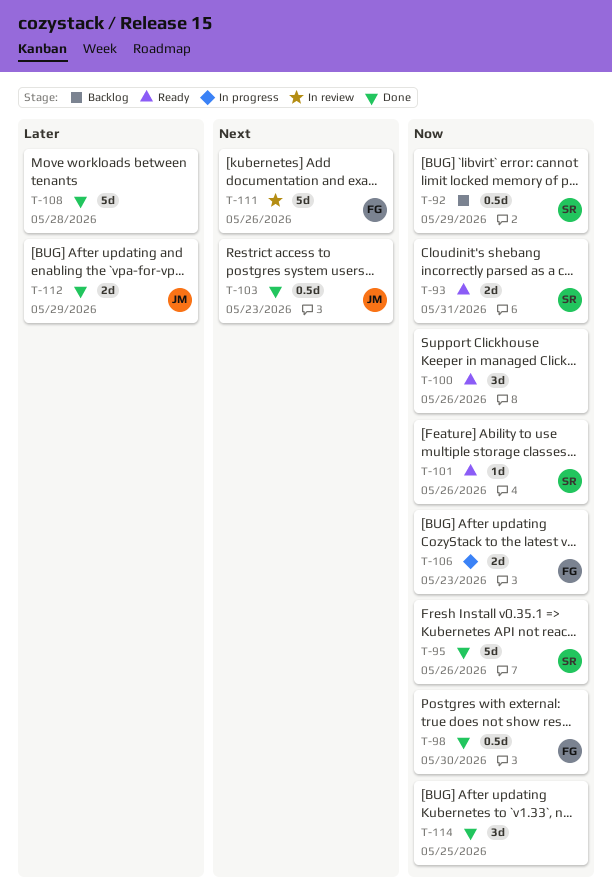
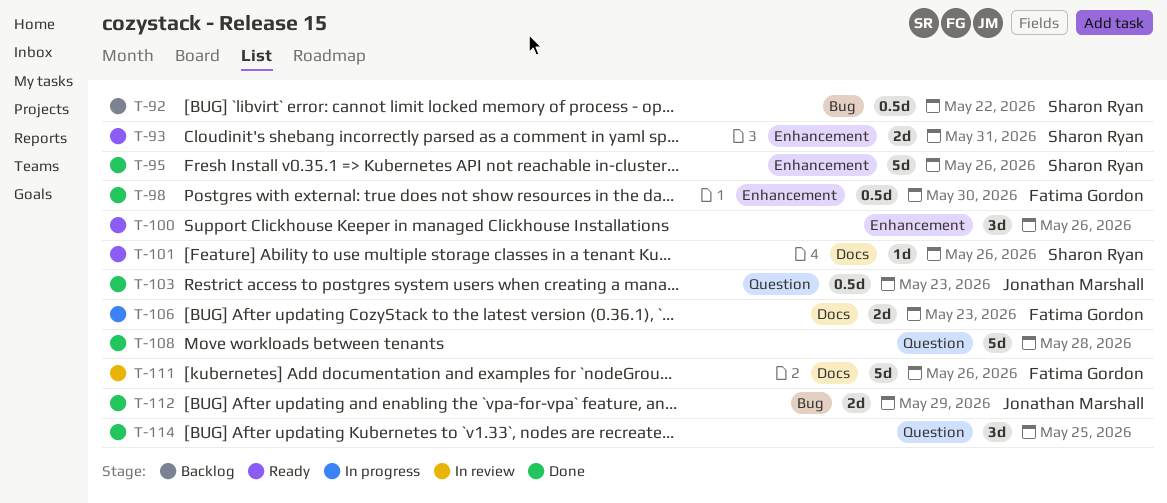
T-92, due: May 29 -> May 22

